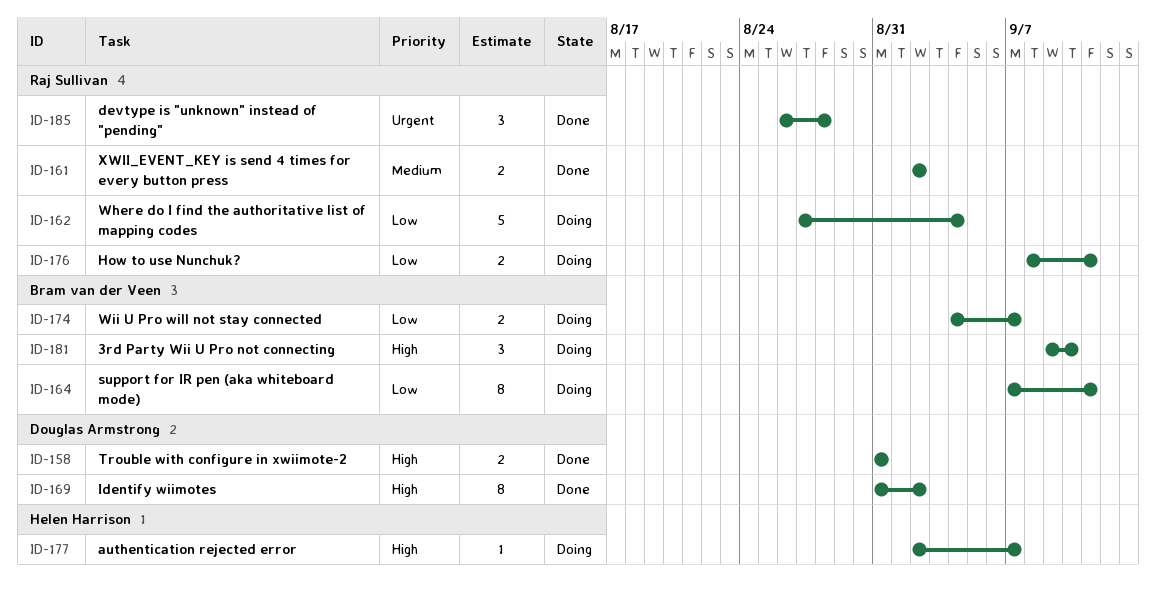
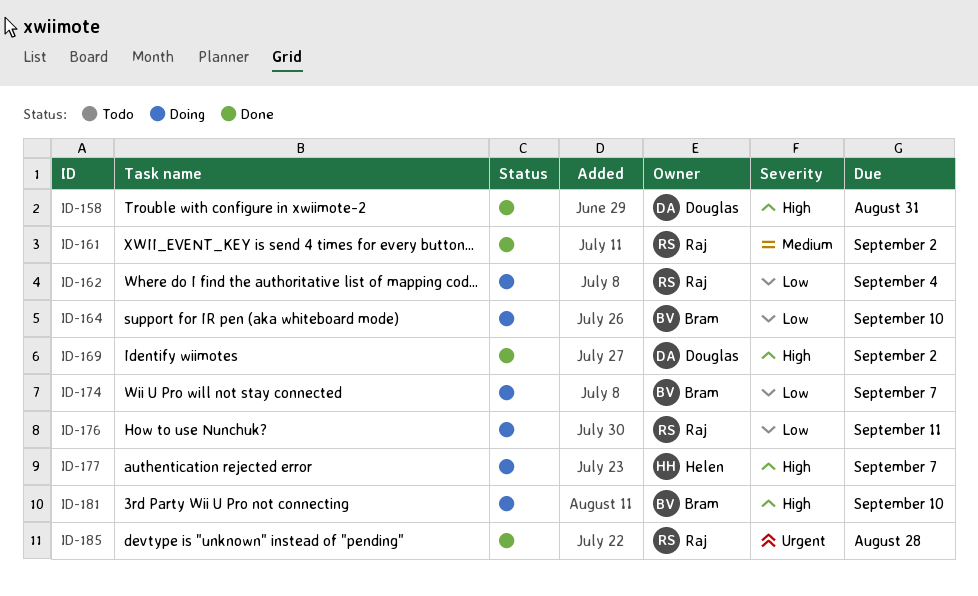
ID-164, due: Sep 11 -> Sep 10

